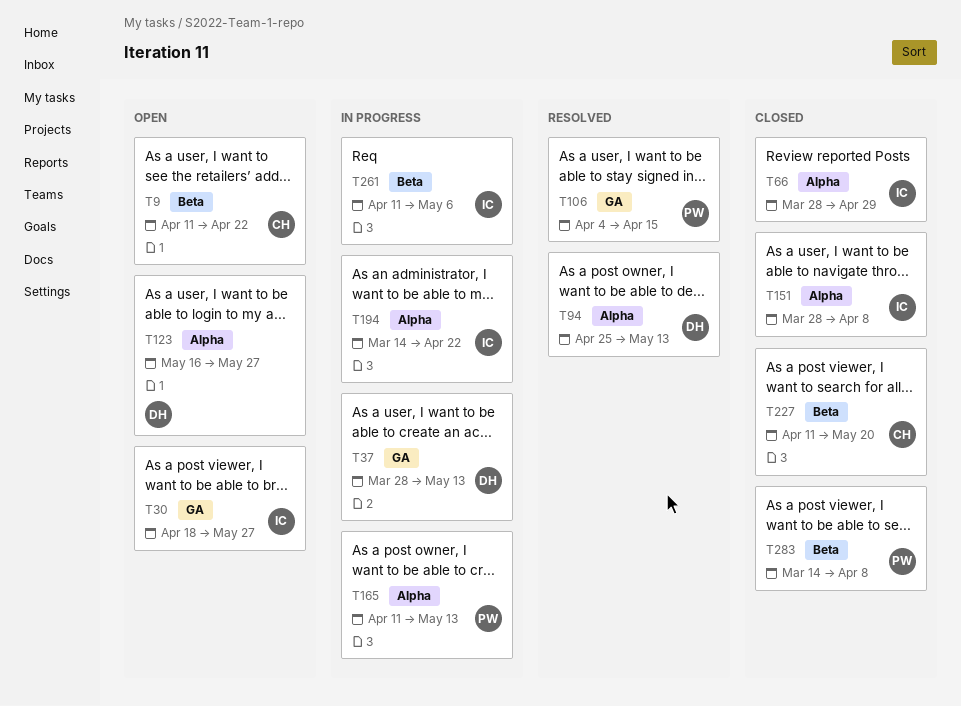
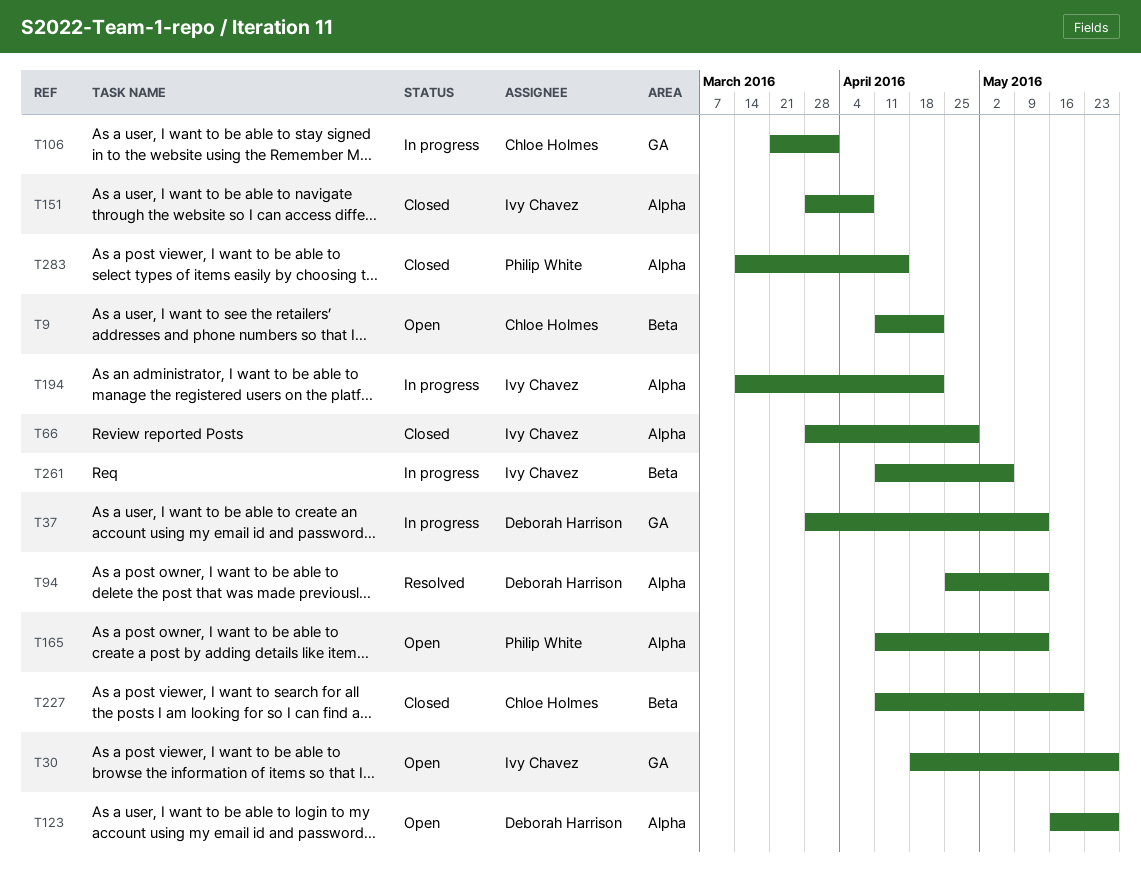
T106, status: Resolved -> In progress
T106, owner: Philip White -> Chloe Holmes
T106, start: Apr 4 -> Mar 21
T106, due: Apr 15 -> Apr 1
T165, status: In progress -> Open
T283, label: Beta -> Alpha
T283, due: Apr 8 -> Apr 15

